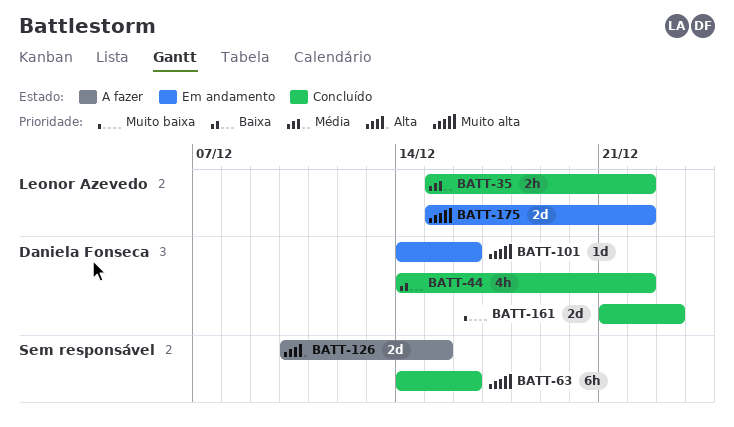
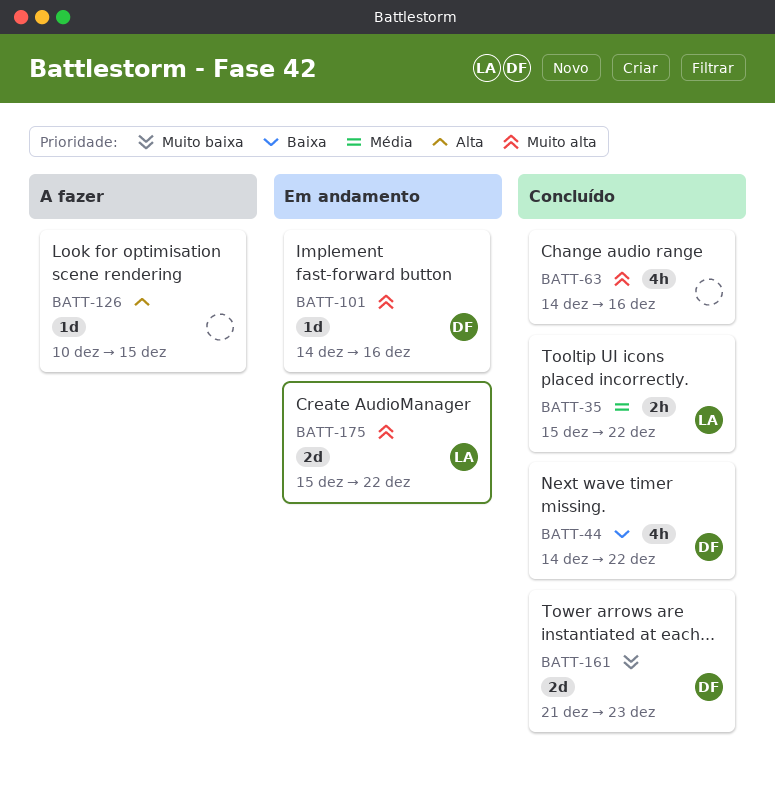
BATT-63, estimate: 6h -> 4h
BATT-126, estimate: 2d -> 1d

